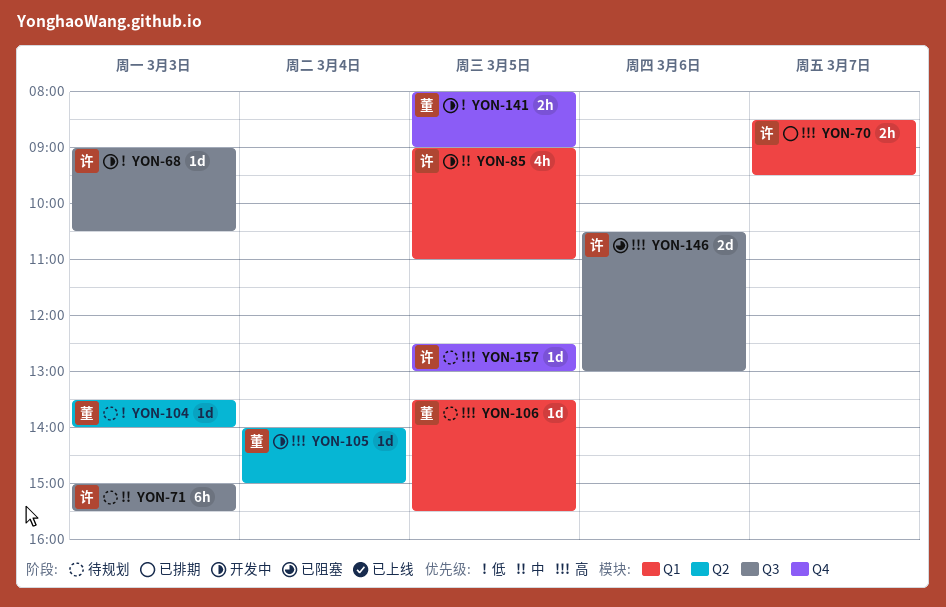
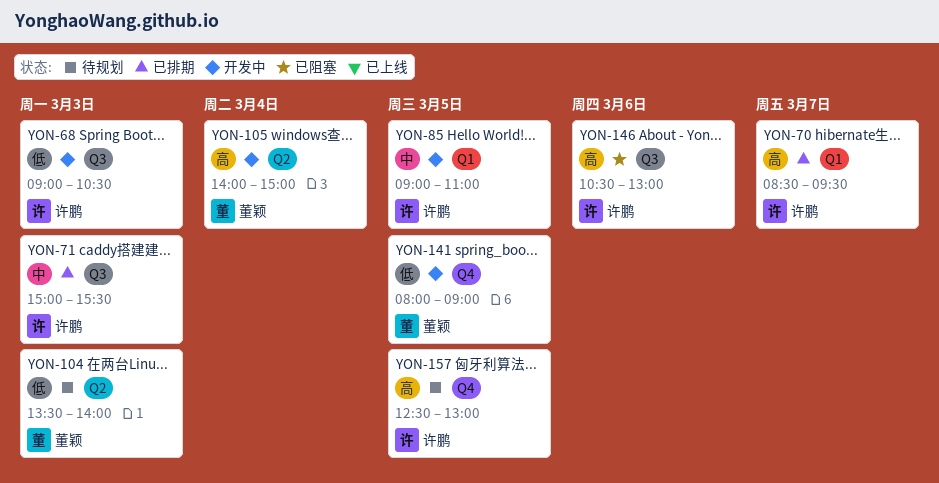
YON-71, status: 待规划 -> 已排期
YON-106: present -> none

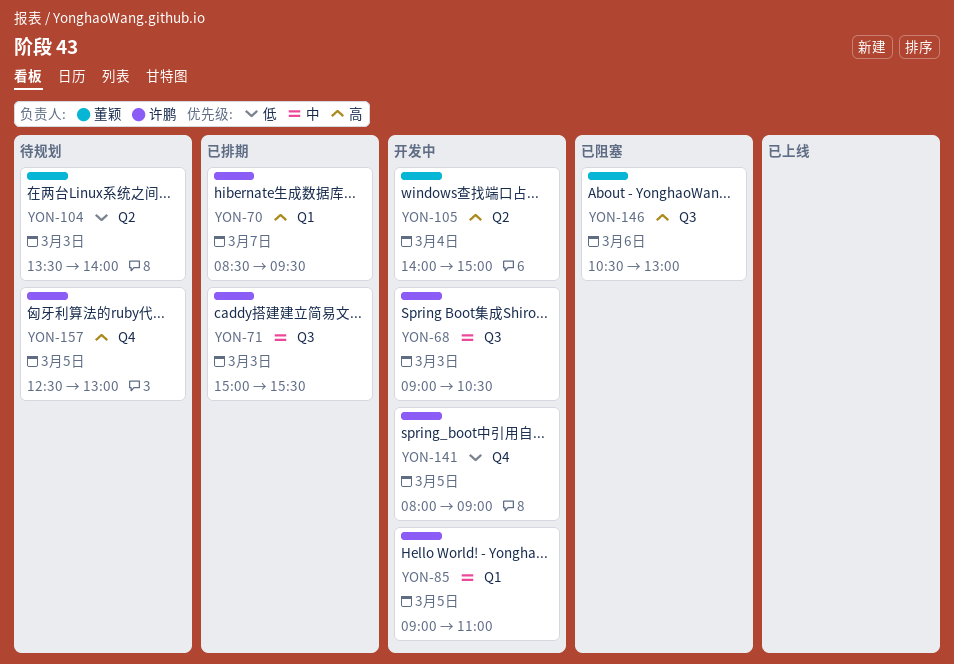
YON-68, priority: 低 -> 中
YON-141, owner: 董颖 -> 许鹏
YON-146, owner: 许鹏 -> 董颖

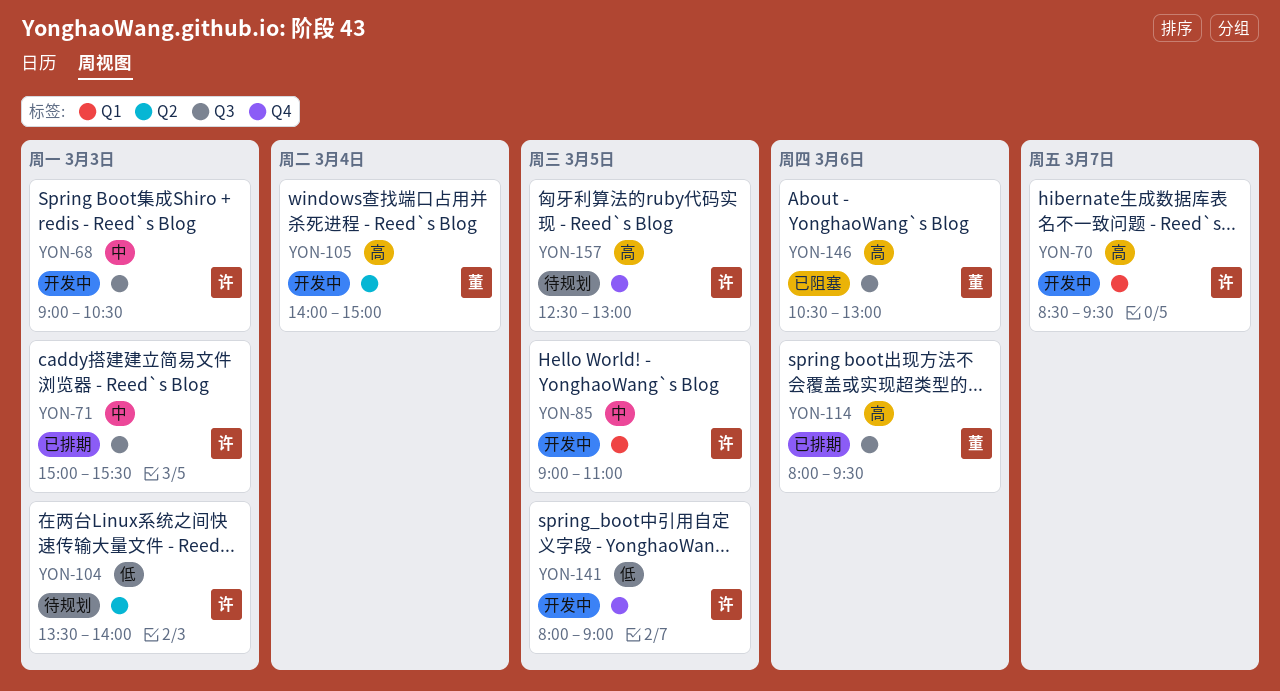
YON-70, status: 已排期 -> 开发中
YON-104, owner: 董颖 -> 许鹏
YON-114: none -> present

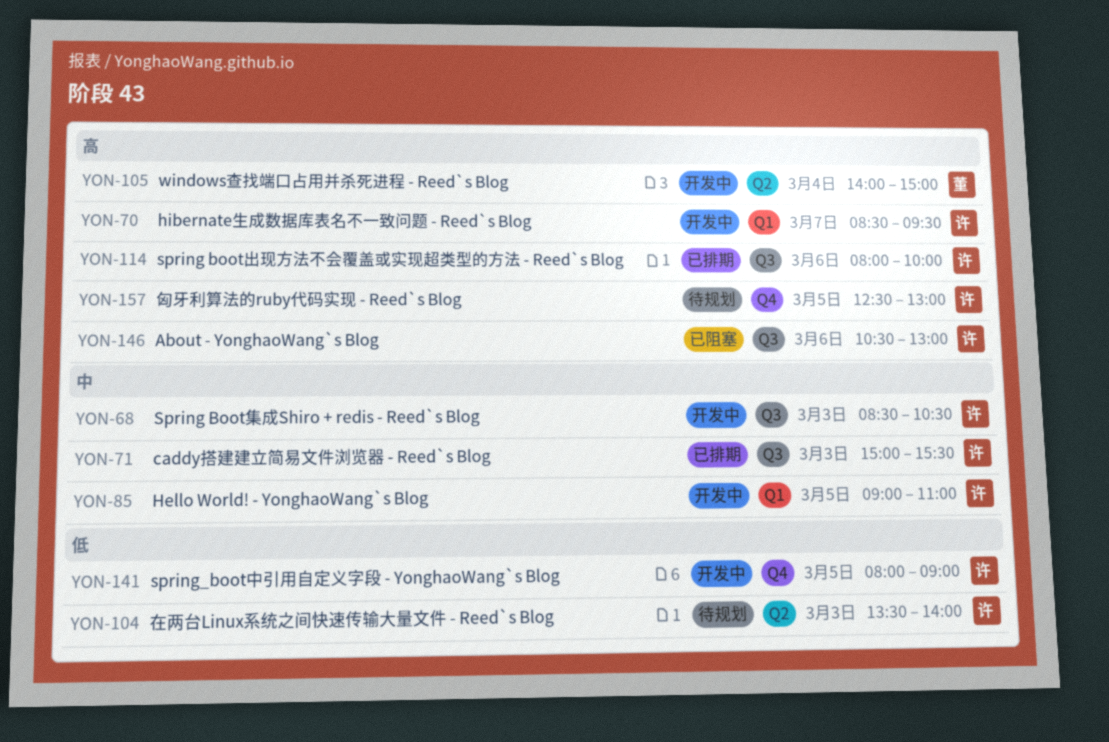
YON-68, begins: 09:00 -> 08:30
YON-114, owner: 董 -> 许
YON-114, ends: 09:30 -> 10:00
YON-146, owner: 董 -> 许

